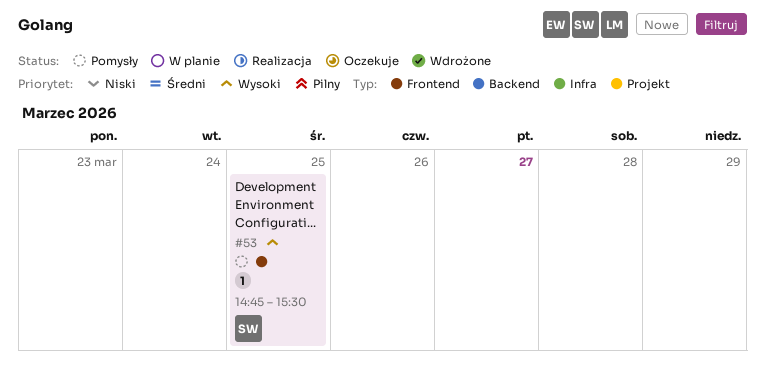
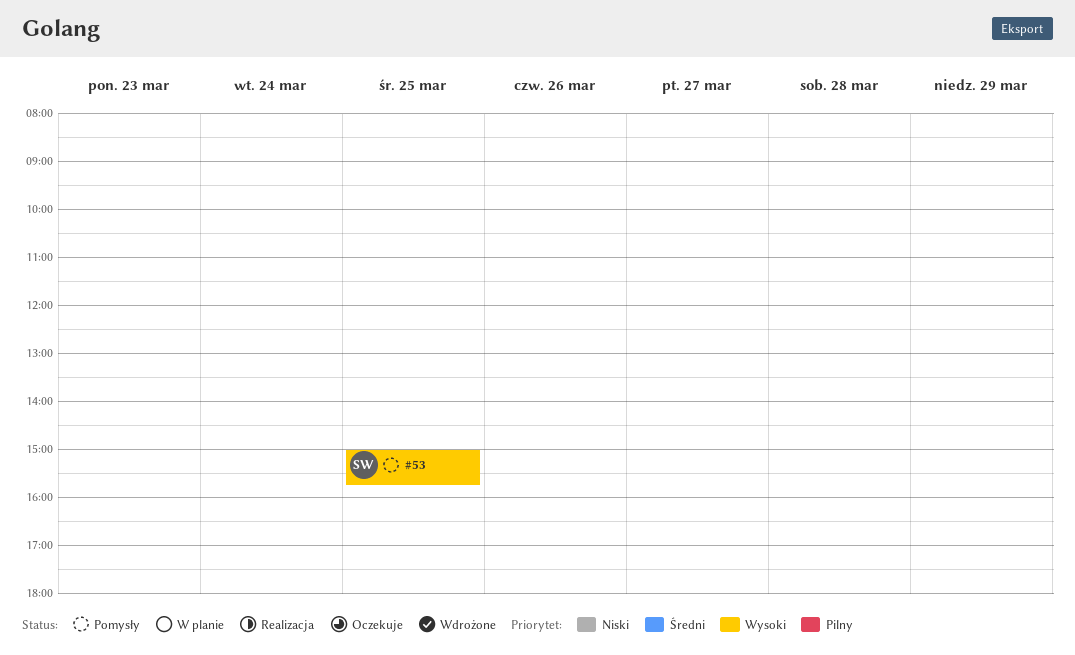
#53, begins: 14:45 -> 15:00
#53, ends: 15:30 -> 15:45

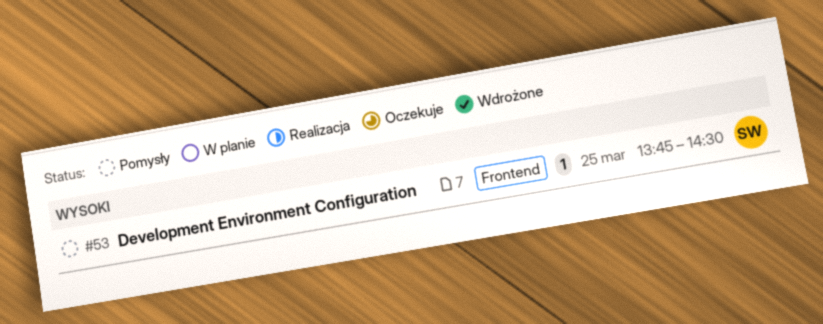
#53, begins: 15:00 -> 13:45
#53, ends: 15:45 -> 14:30

